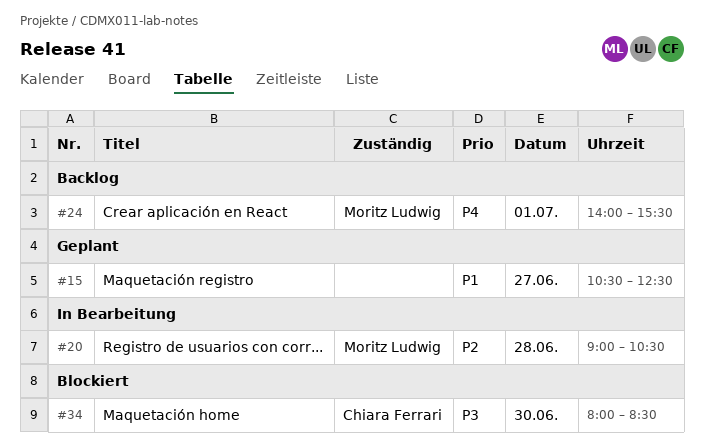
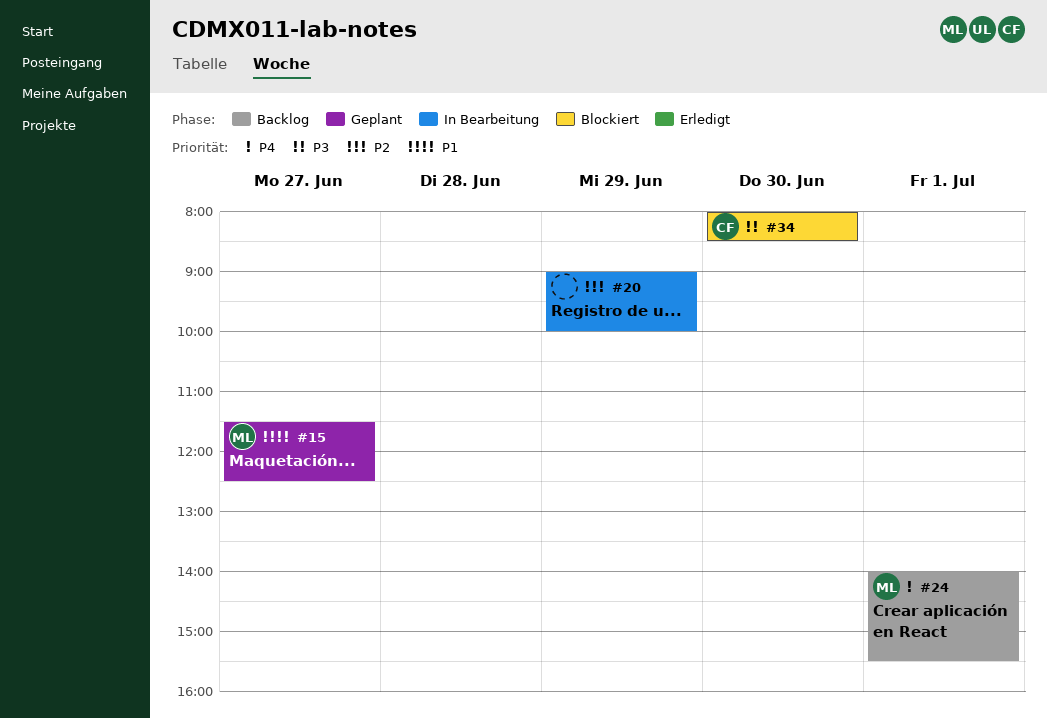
#15, owner: none -> Moritz Ludwig
#15, begins: 10:30 -> 11:30
#20, owner: Moritz Ludwig -> none
#20, day: Jun 28 -> Jun 29
#20, ends: 10:30 -> 10:00

